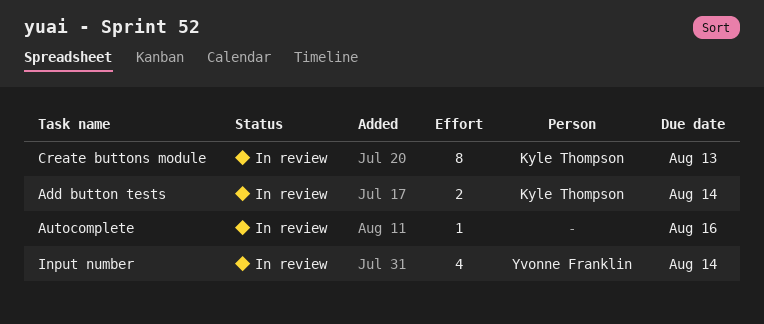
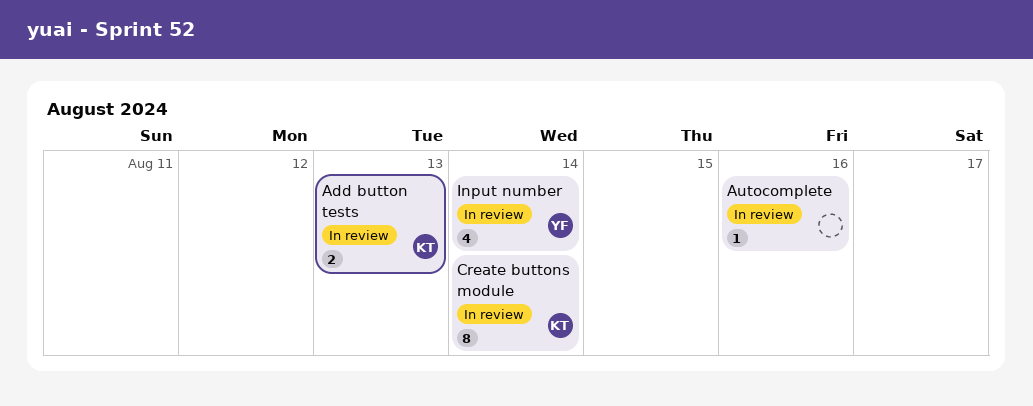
Add button tests, due: Aug 14 -> Aug 13
Create buttons module, due: Aug 13 -> Aug 14

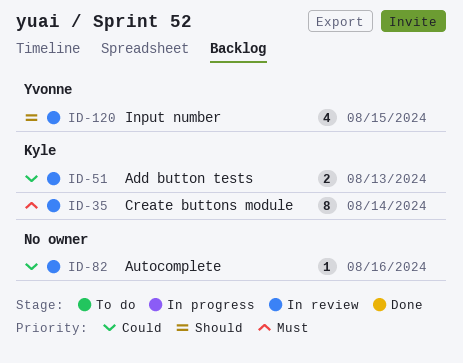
Input number, due: Aug 14 -> Aug 15

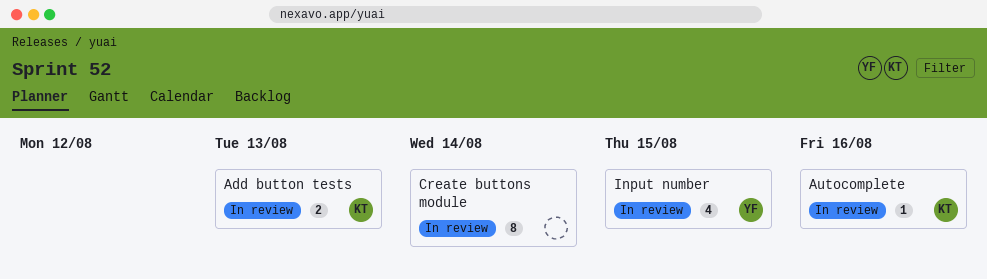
Autocomplete, owner: none -> Kyle
Create buttons module, owner: Kyle -> none

